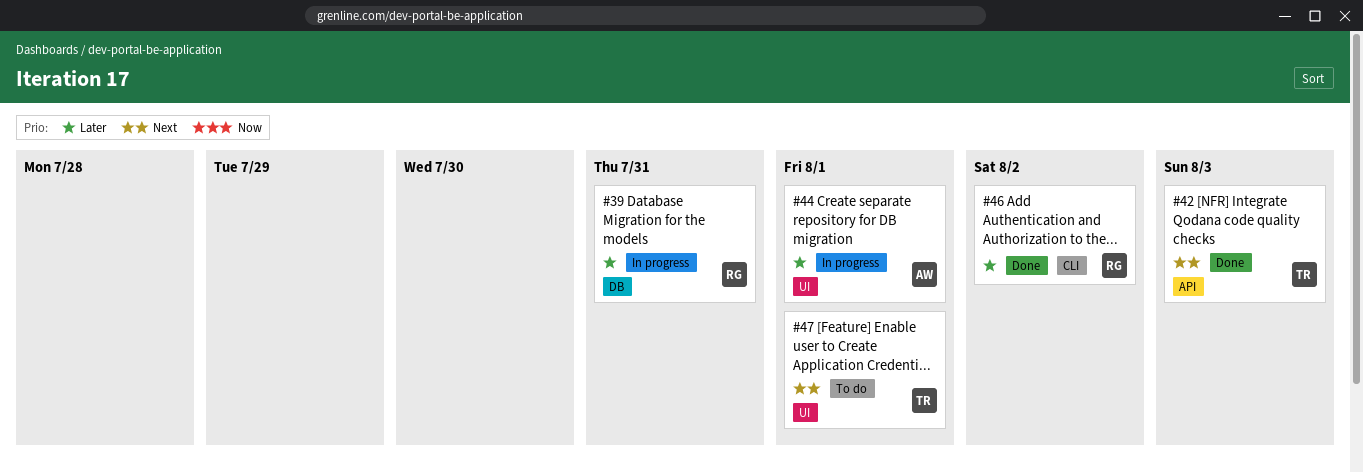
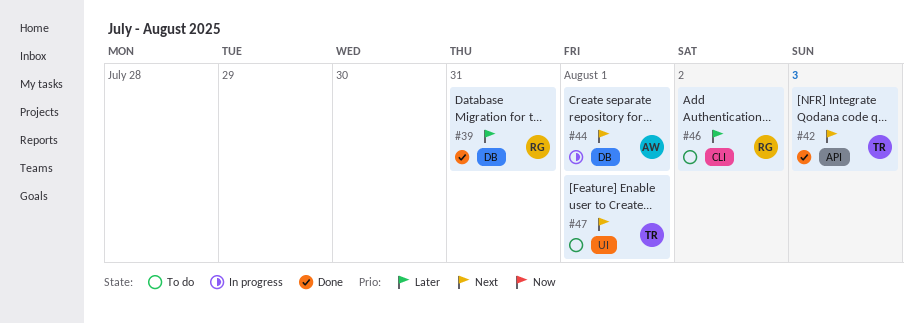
#39, status: In progress -> Done
#44, priority: Later -> Next
#44, label: UI -> DB
#46, status: Done -> To do

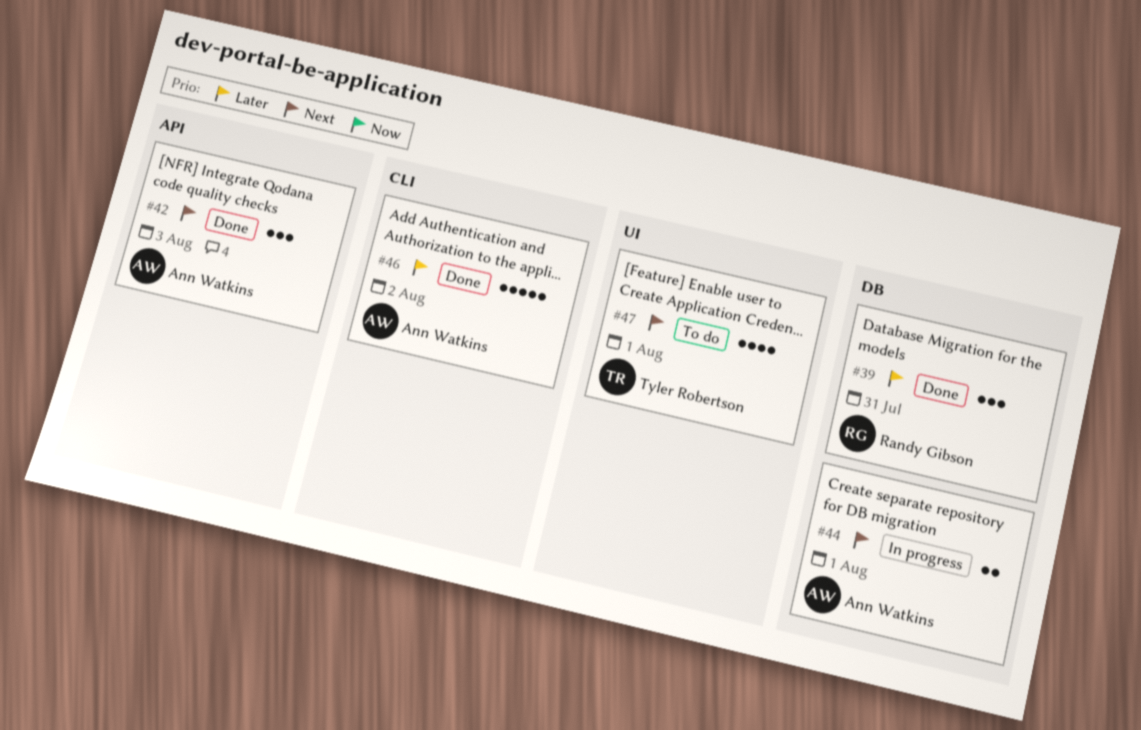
#42, owner: Tyler Robertson -> Ann Watkins
#46, status: To do -> Done
#46, owner: Randy Gibson -> Ann Watkins

